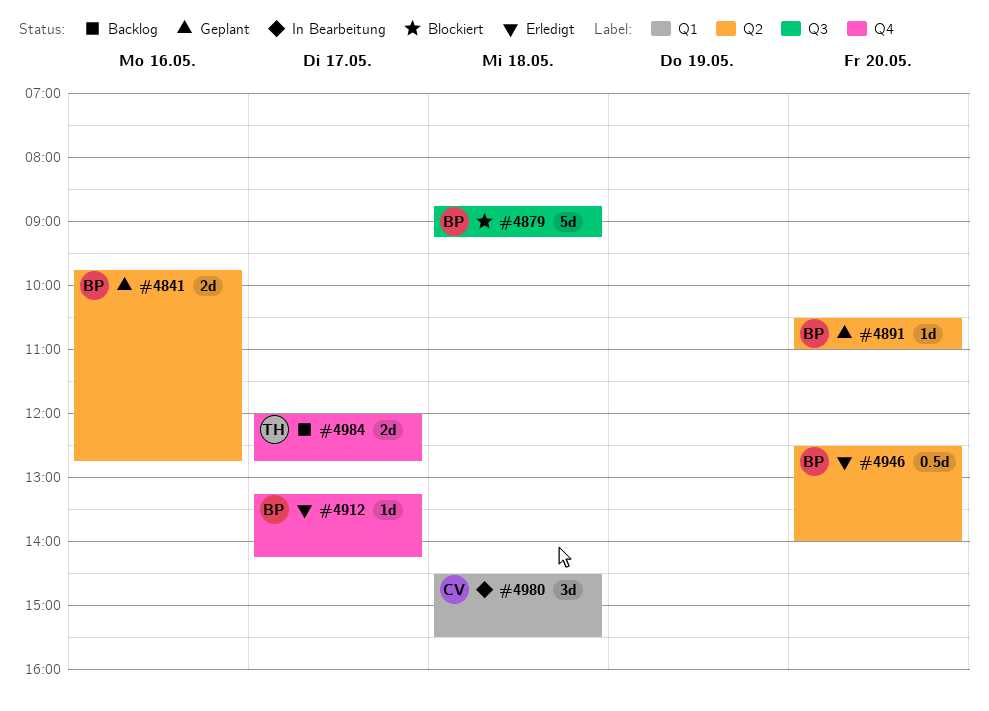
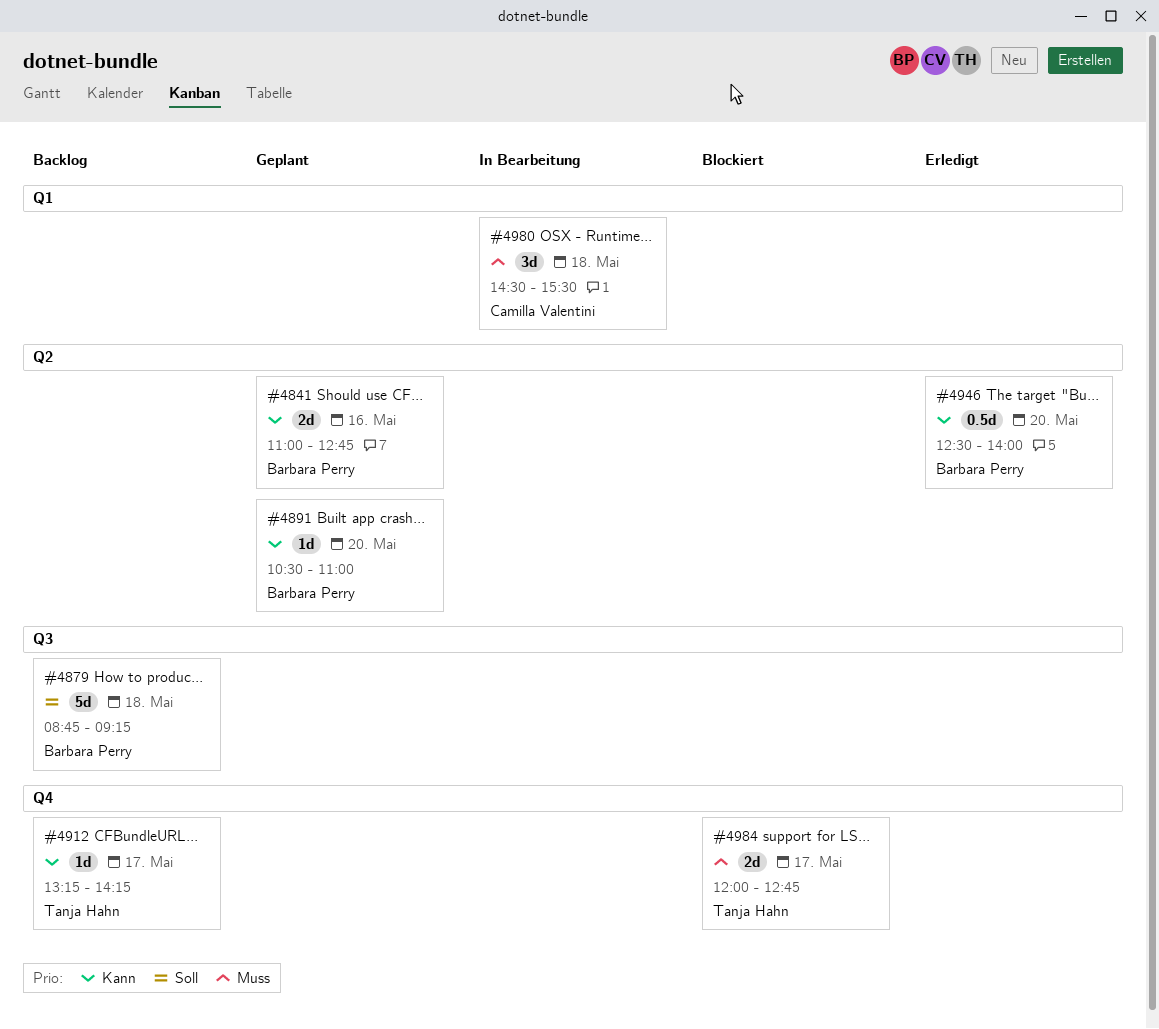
#4841, begins: 09:45 -> 11:00
#4879, status: Blockiert -> Backlog
#4912, status: Erledigt -> Backlog
#4912, owner: Barbara Perry -> Tanja Hahn
#4984, status: Backlog -> Blockiert

